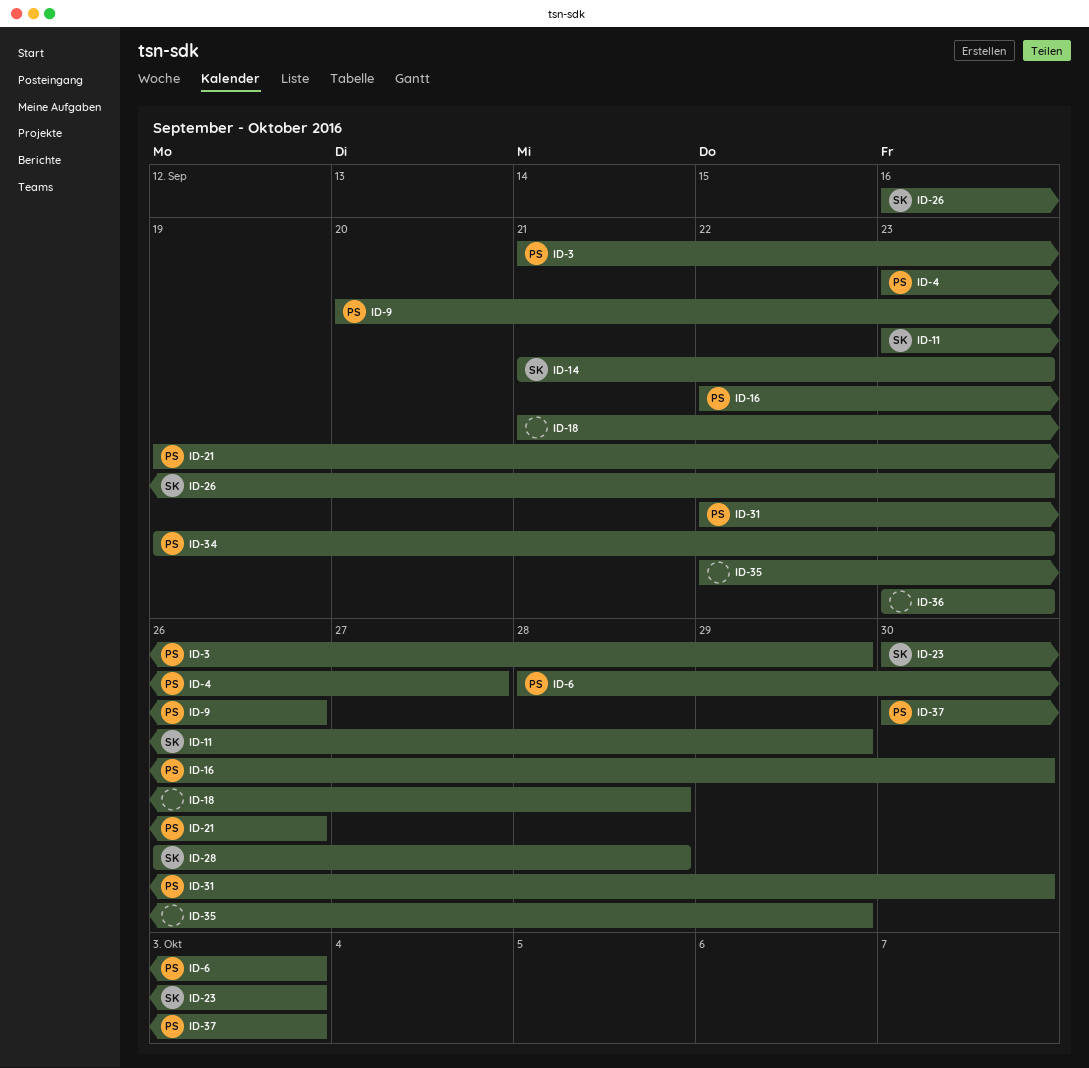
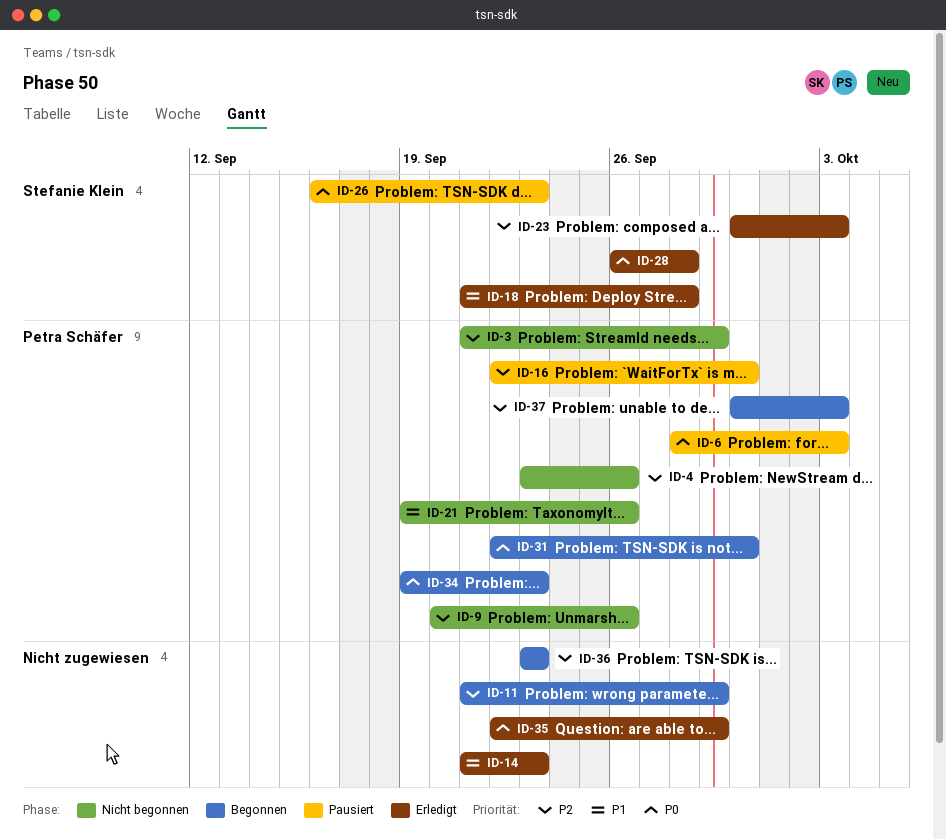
ID-4, due: Sep 27 -> Sep 26
ID-11, owner: Stefanie Klein -> none
ID-11, start: Sep 23 -> Sep 21
ID-14, owner: Stefanie Klein -> none
ID-18, owner: none -> Stefanie Klein

